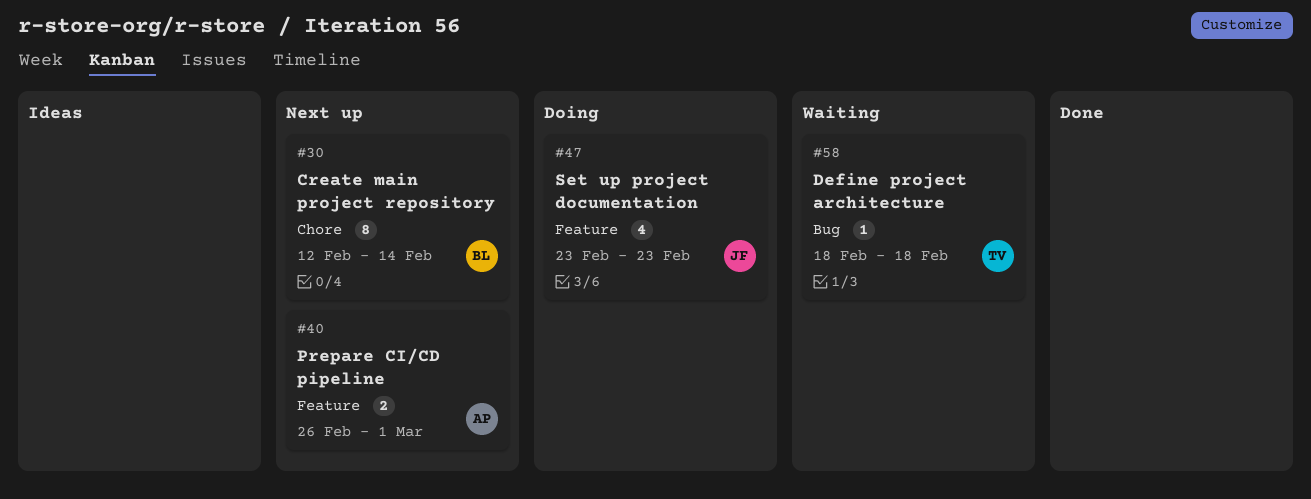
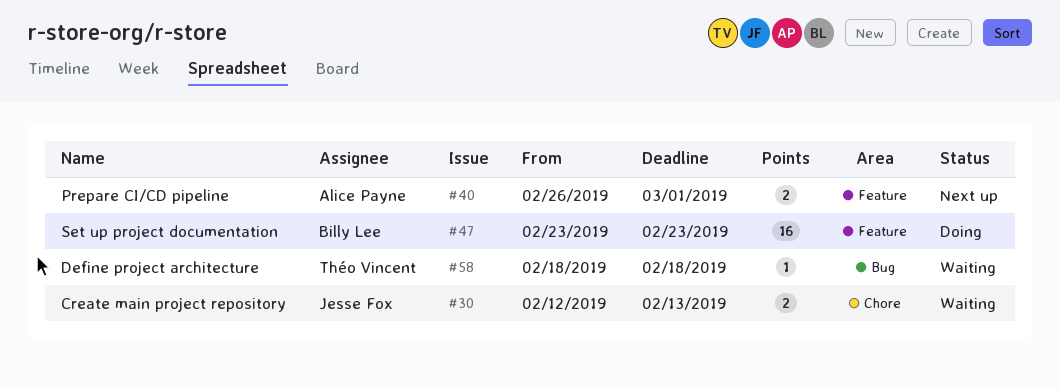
#30, status: Next up -> Waiting
#30, owner: Billy Lee -> Jesse Fox
#30, estimate: 8 -> 2
#30, due: Feb 14 -> Feb 13
#47, owner: Jesse Fox -> Billy Lee
#47, estimate: 4 -> 16

